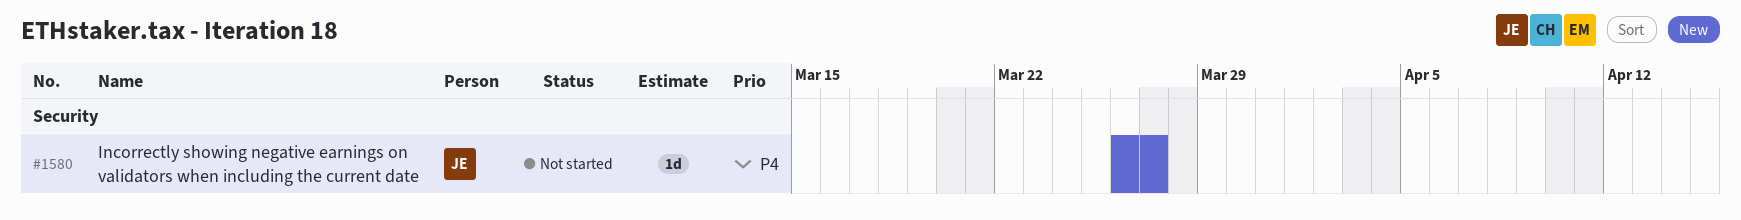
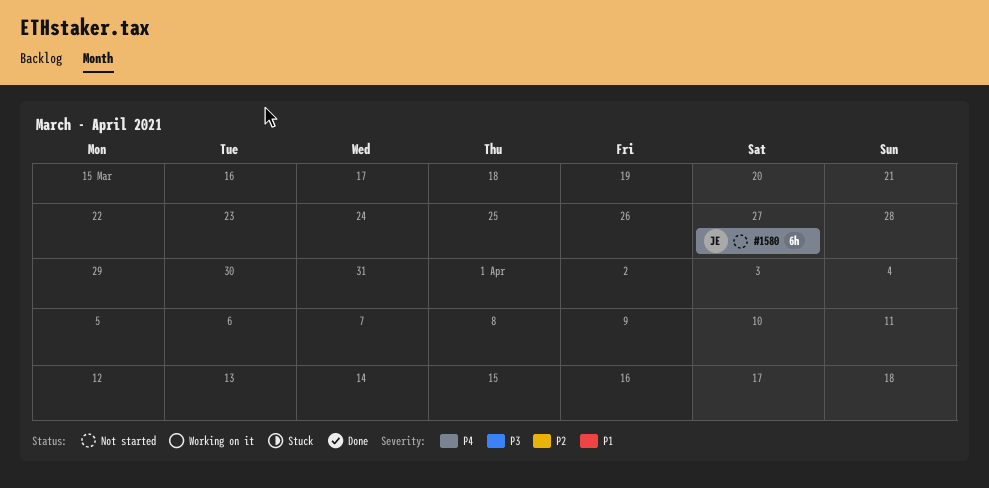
#1580, estimate: 1d -> 6h
#1580, start: Mar 26 -> Mar 27

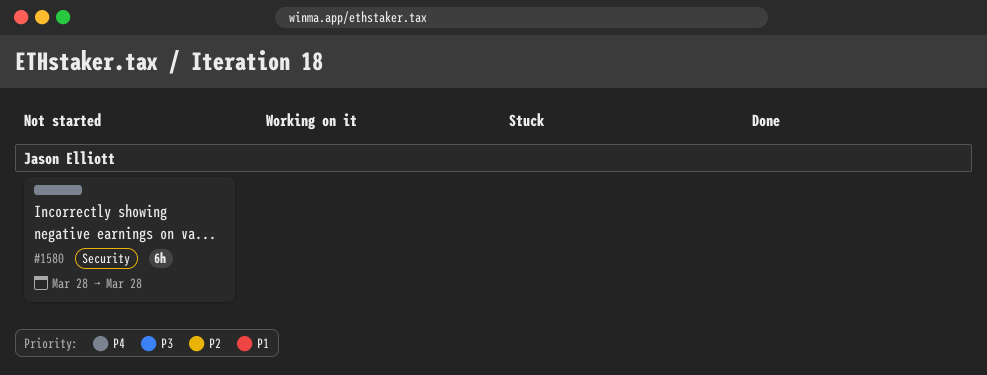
#1580, start: Mar 27 -> Mar 28
#1580, due: Mar 27 -> Mar 28

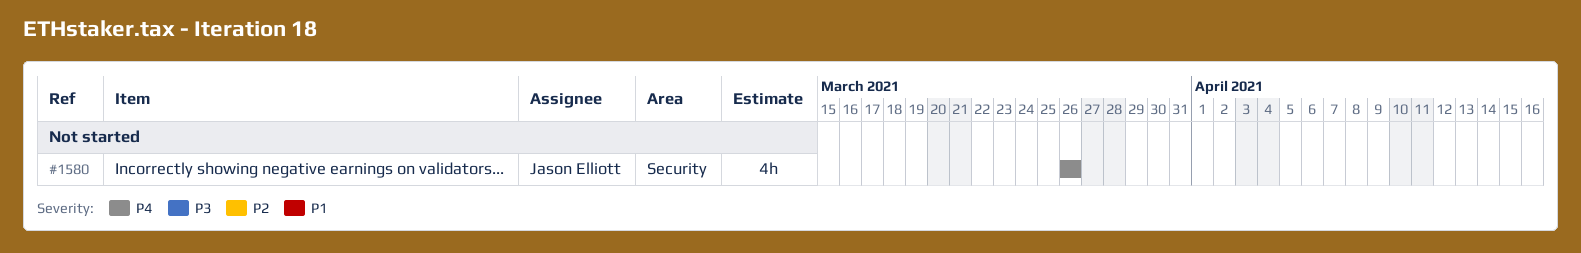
#1580, estimate: 6h -> 4h
#1580, start: Mar 28 -> Mar 26
#1580, due: Mar 28 -> Mar 26

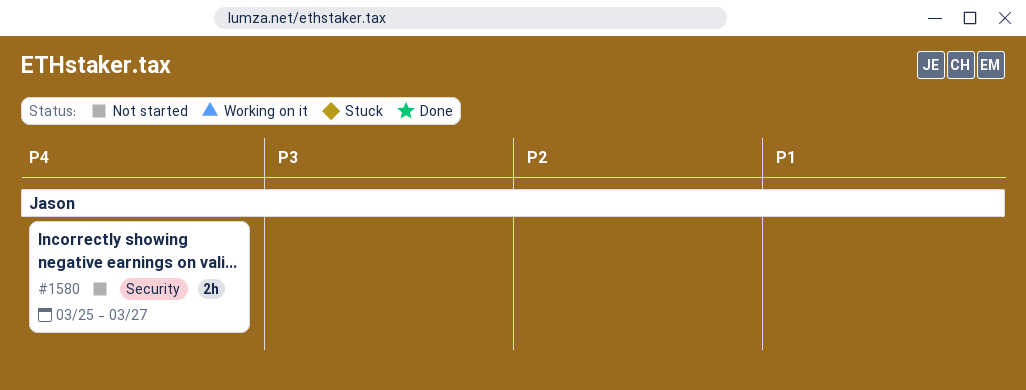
#1580, estimate: 4h -> 2h
#1580, start: Mar 26 -> Mar 25
#1580, due: Mar 26 -> Mar 27

